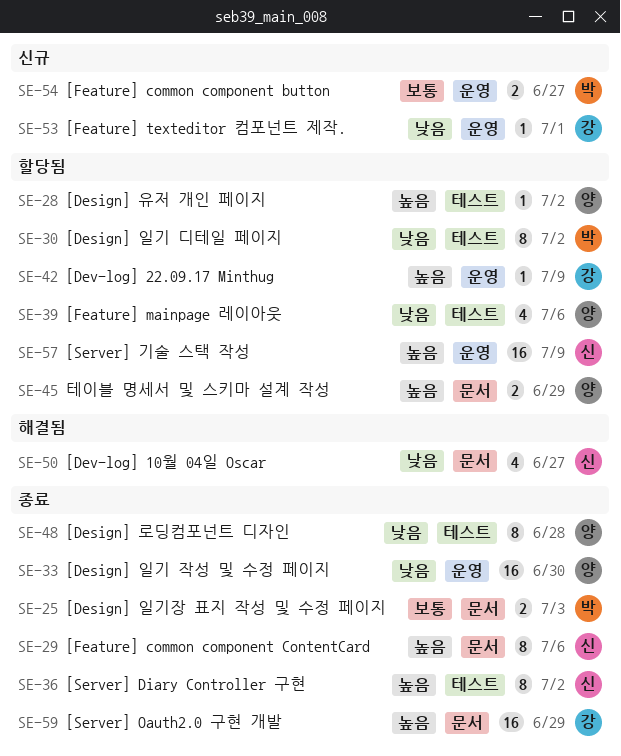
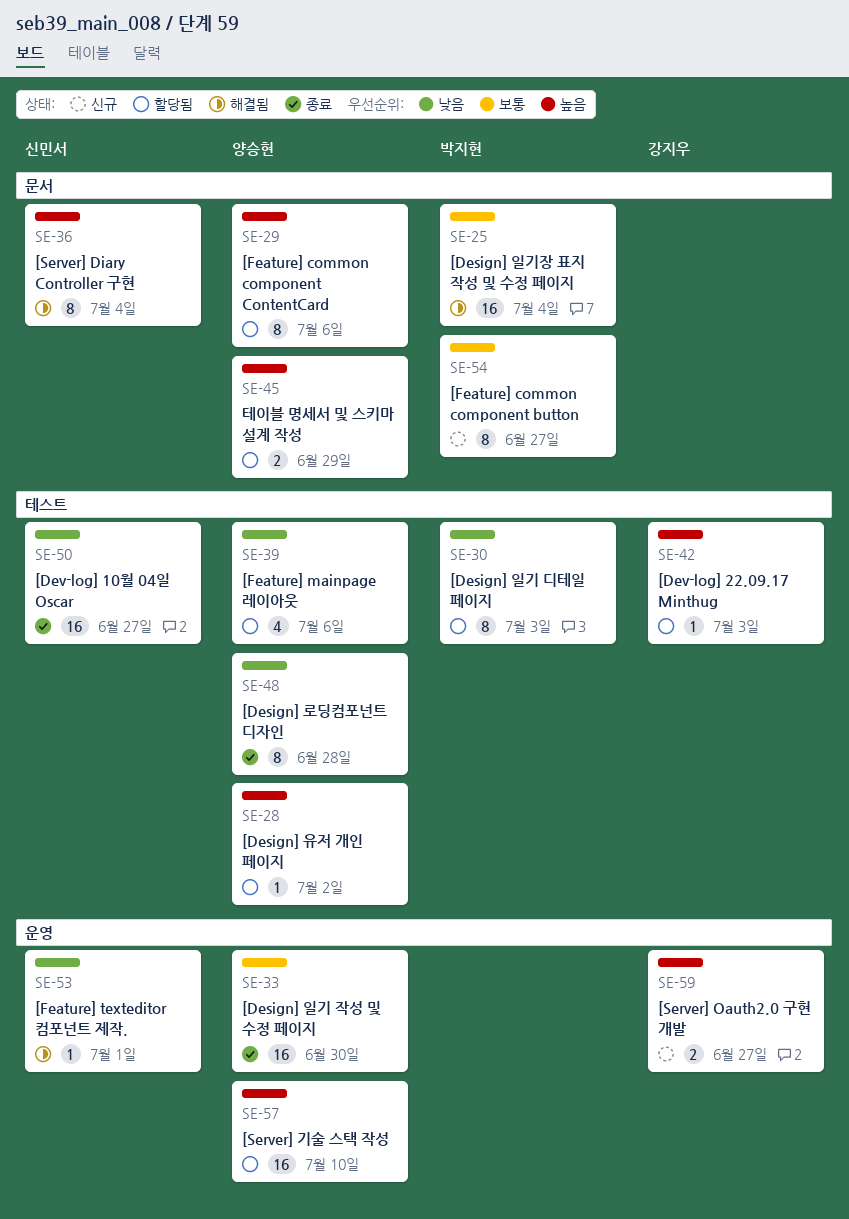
SE-25, status: 종료 -> 해결됨
SE-25, estimate: 2 -> 16
SE-25, due: Jul 3 -> Jul 4
SE-29, status: 종료 -> 할당됨
SE-29, owner: 신민서 -> 양승현
SE-30, due: Jul 2 -> Jul 3
SE-33, priority: 낮음 -> 보통
SE-36, status: 종료 -> 해결됨
SE-36, label: 테스트 -> 문서
SE-36, due: Jul 2 -> Jul 4
SE-42, label: 운영 -> 테스트
SE-42, due: Jul 9 -> Jul 3
SE-50, status: 해결됨 -> 종료
SE-50, label: 문서 -> 테스트
SE-50, estimate: 4 -> 16
SE-53, status: 신규 -> 해결됨
SE-53, owner: 강지우 -> 신민서
SE-54, label: 운영 -> 문서
SE-54, estimate: 2 -> 8
SE-57, owner: 신민서 -> 양승현
SE-57, due: Jul 9 -> Jul 10
SE-59, status: 종료 -> 신규
SE-59, label: 문서 -> 운영
SE-59, estimate: 16 -> 2
SE-59, due: Jun 29 -> Jun 27

